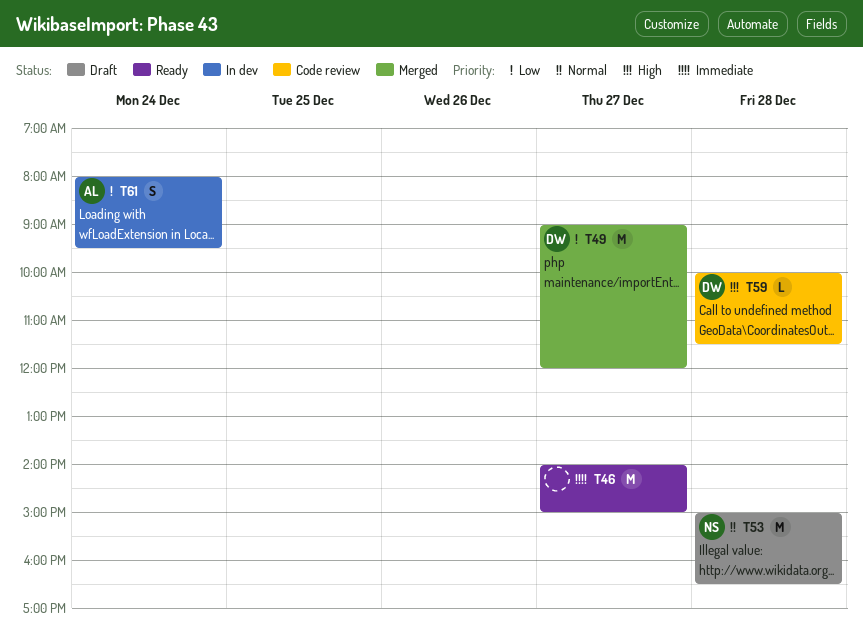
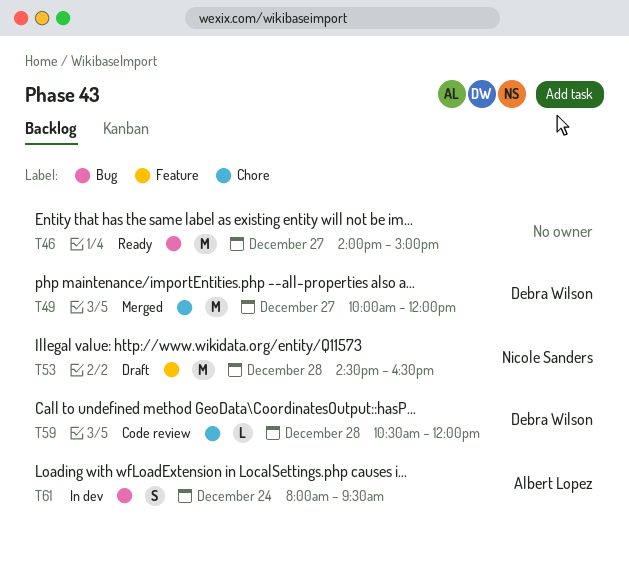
T49, begins: 09:00 -> 10:00
T53, begins: 15:00 -> 14:30
T59, begins: 10:00 -> 10:30
T59, ends: 11:30 -> 12:00

